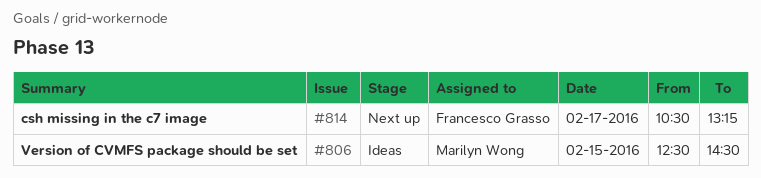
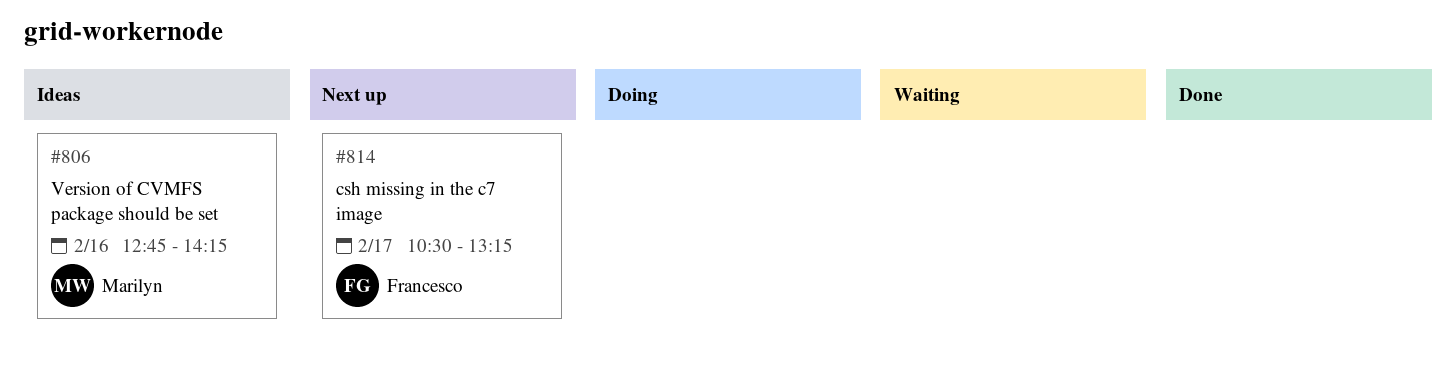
#806, day: Feb 15 -> Feb 16
#806, begins: 12:30 -> 12:45
#806, ends: 14:30 -> 14:15

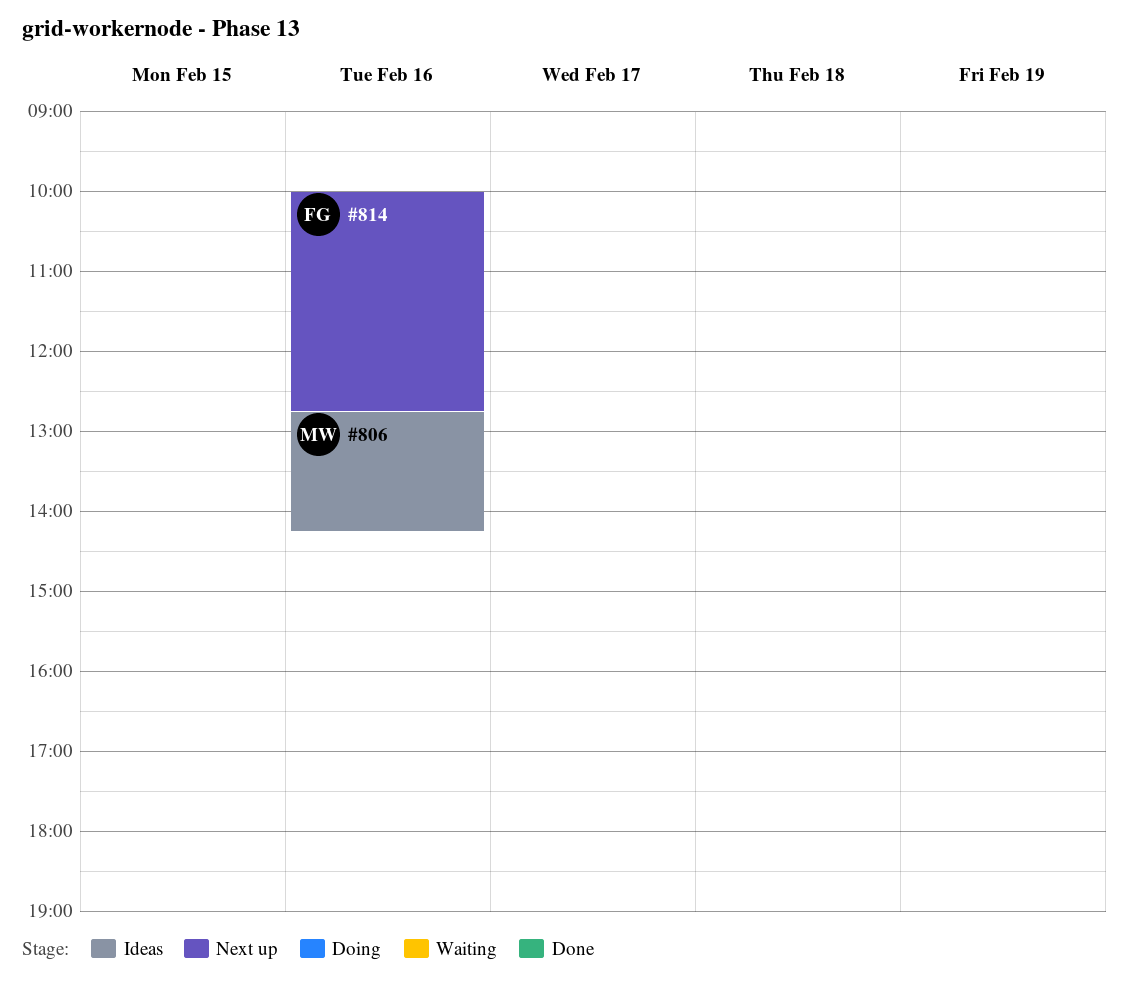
#814, day: Feb 17 -> Feb 16
#814, begins: 10:30 -> 10:00
#814, ends: 13:15 -> 12:45

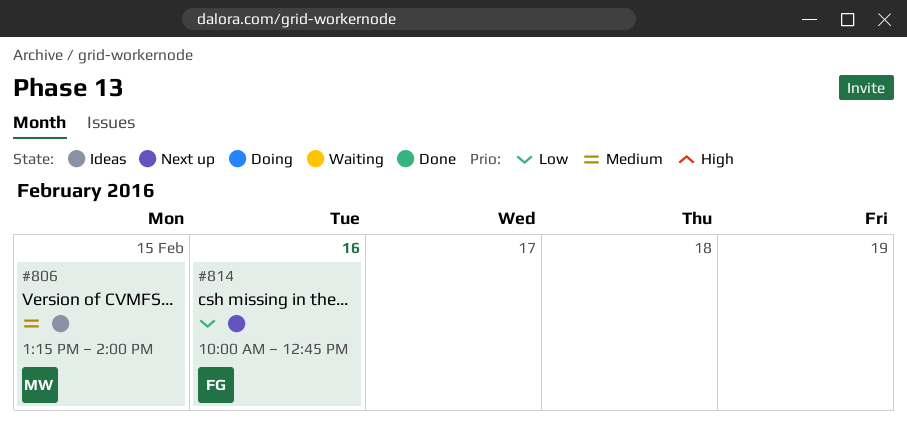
#806, day: Feb 16 -> Feb 15
#806, begins: 12:45 -> 13:15
#806, ends: 14:15 -> 14:00

